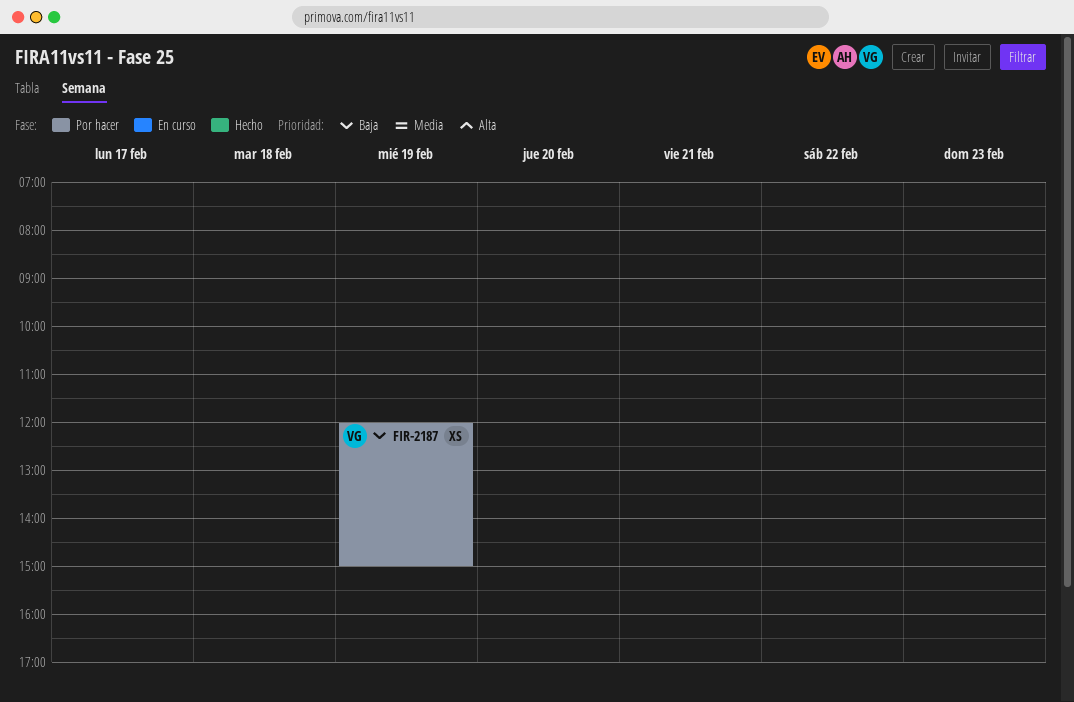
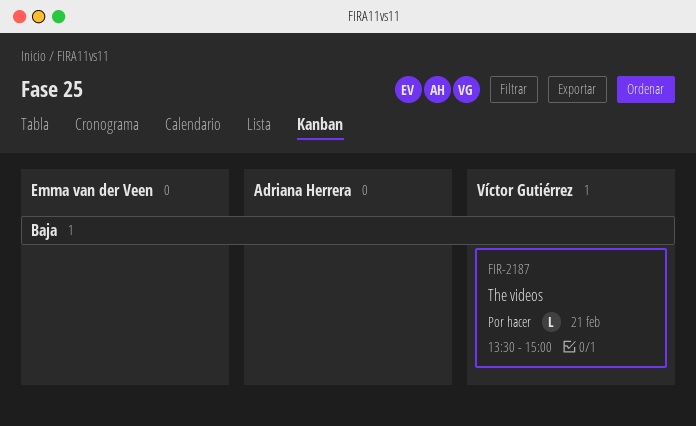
FIR-2187, estimate: XS -> L
FIR-2187, day: Feb 19 -> Feb 21
FIR-2187, begins: 12:00 -> 13:30

